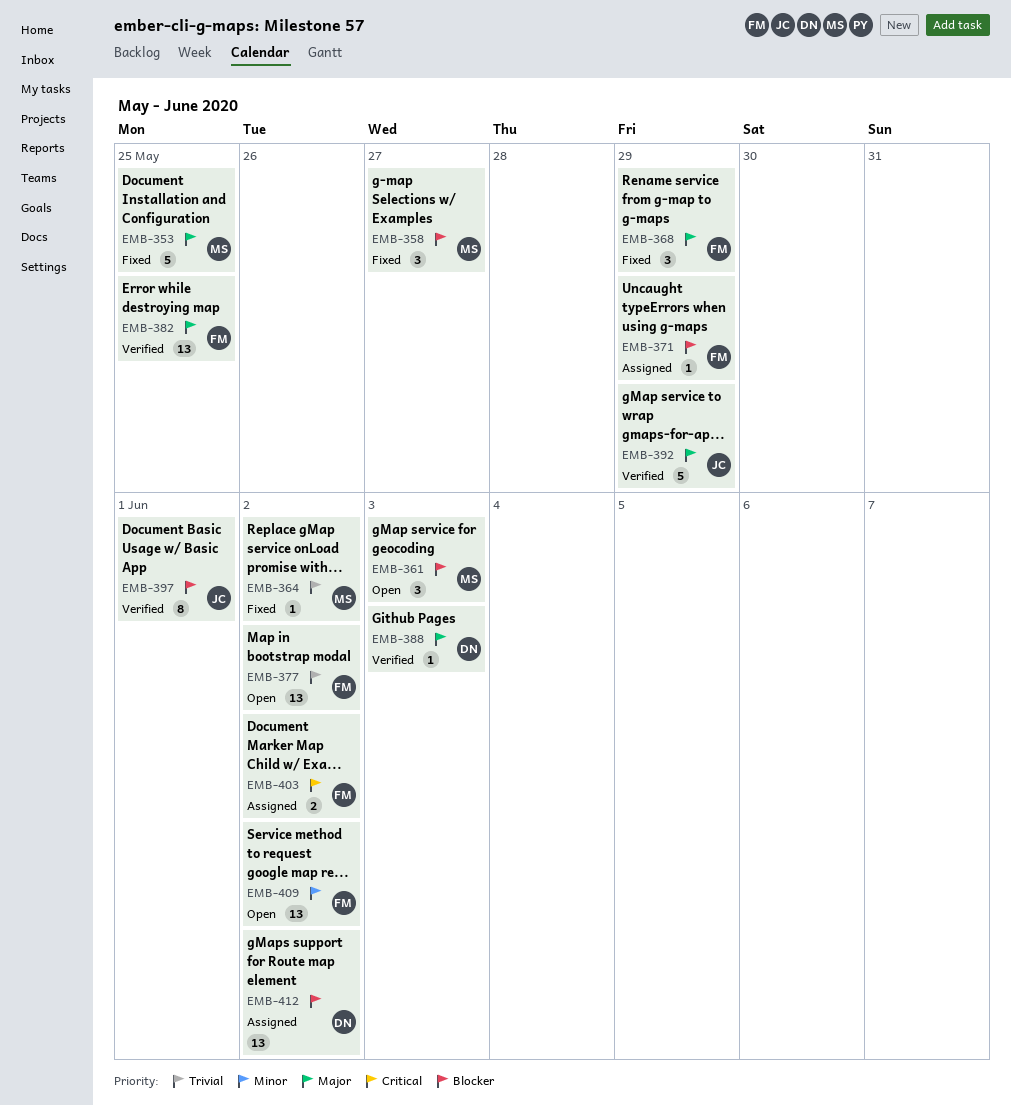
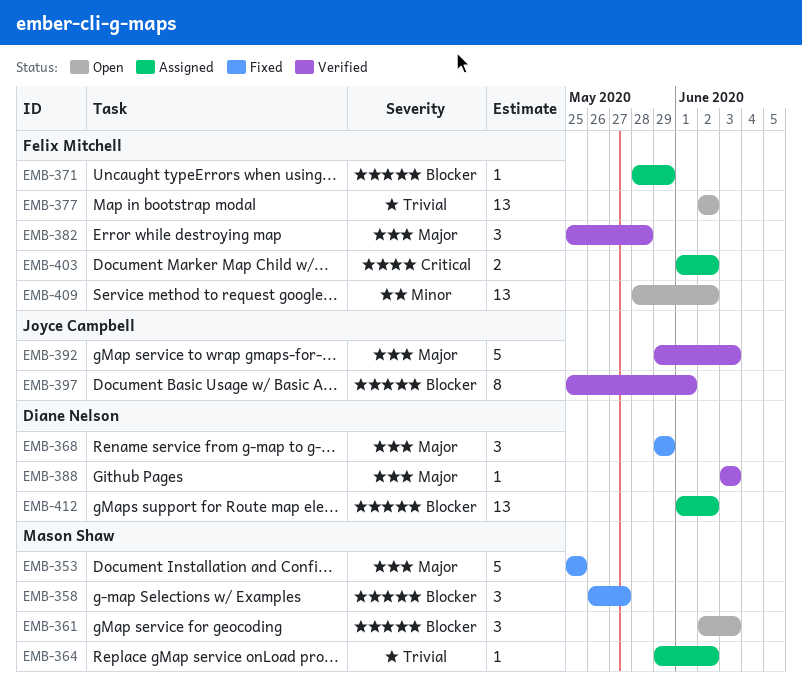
EMB-364, status: Fixed -> Assigned
EMB-368, owner: Felix Mitchell -> Diane Nelson
EMB-382, estimate: 13 -> 3
EMB-382, due: May 25 -> May 28
EMB-392, due: May 29 -> Jun 3

